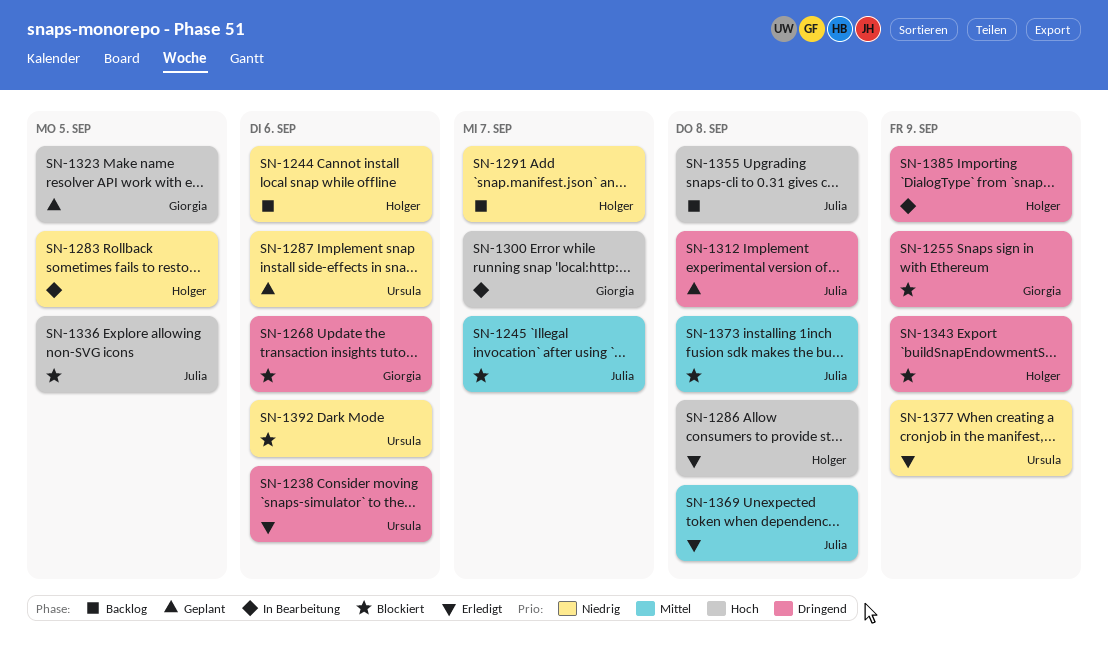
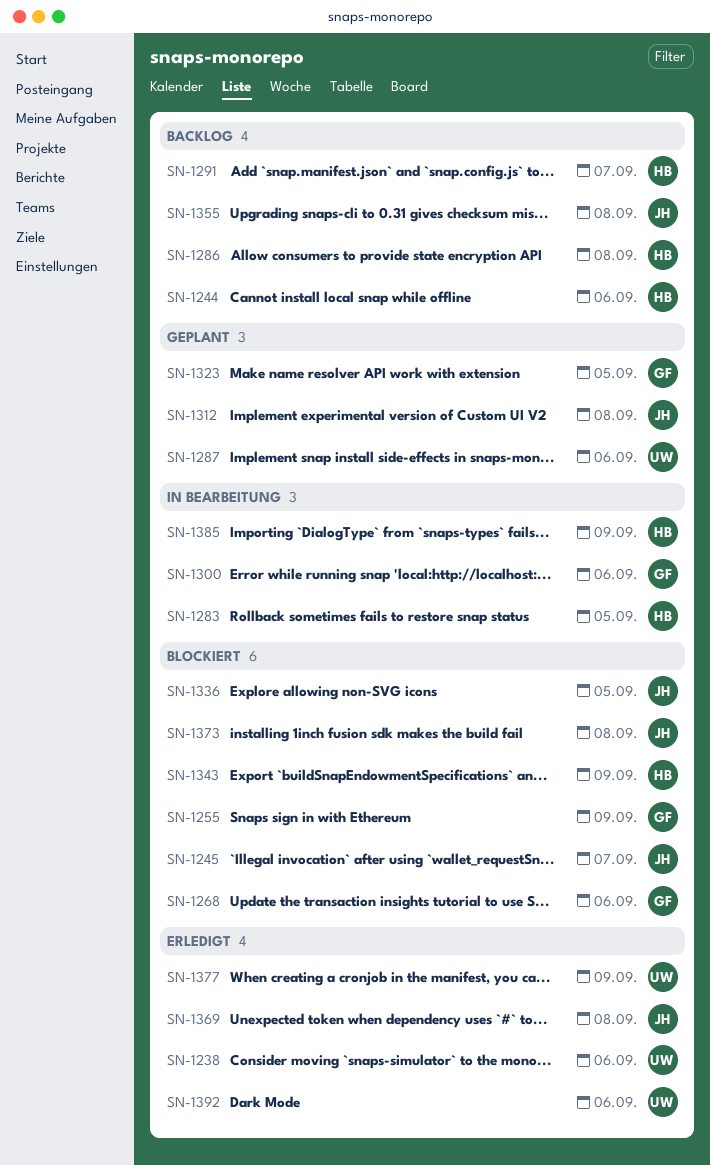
SN-1286, status: Erledigt -> Backlog
SN-1300, due: Sep 7 -> Sep 6
SN-1392, status: Blockiert -> Erledigt

